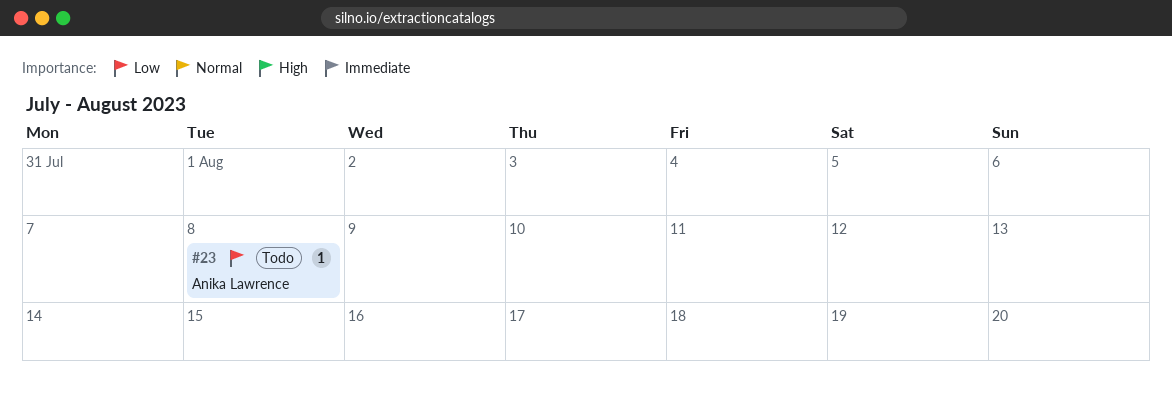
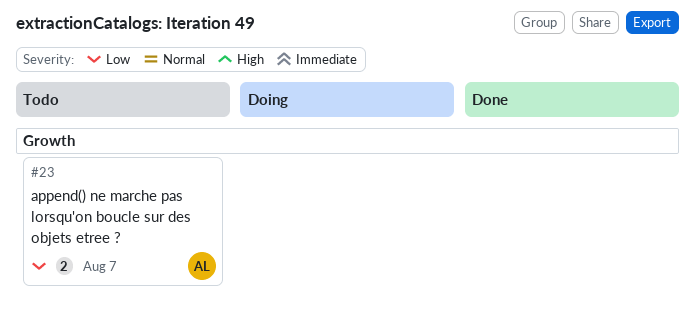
#23, estimate: 1 -> 2
#23, due: Aug 8 -> Aug 7

